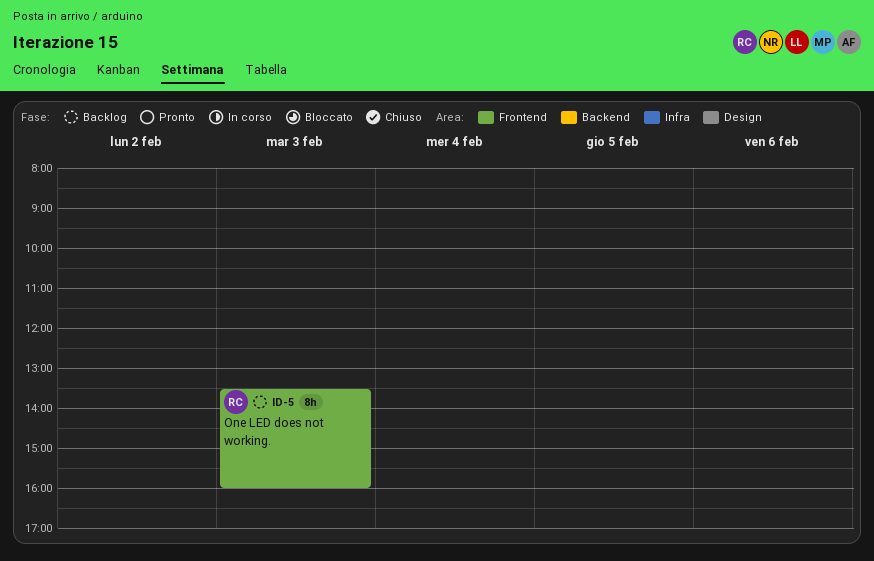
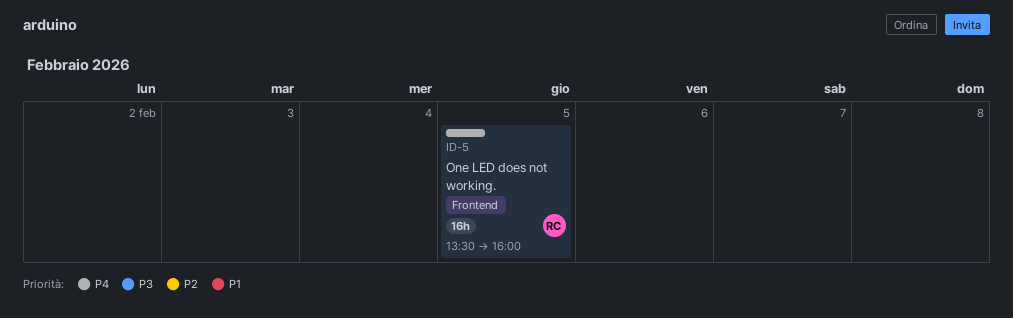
ID-5, estimate: 8h -> 16h
ID-5, day: Feb 3 -> Feb 5

